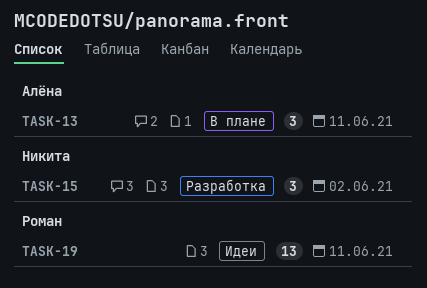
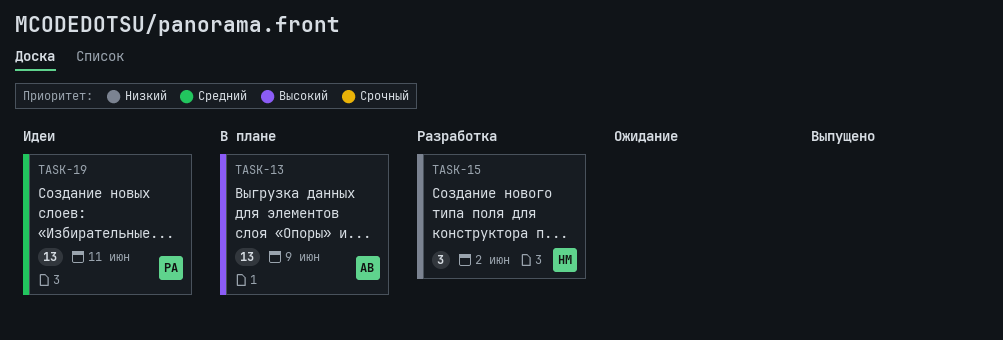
TASK-13, estimate: 3 -> 13
TASK-13, due: Jun 11 -> Jun 9

